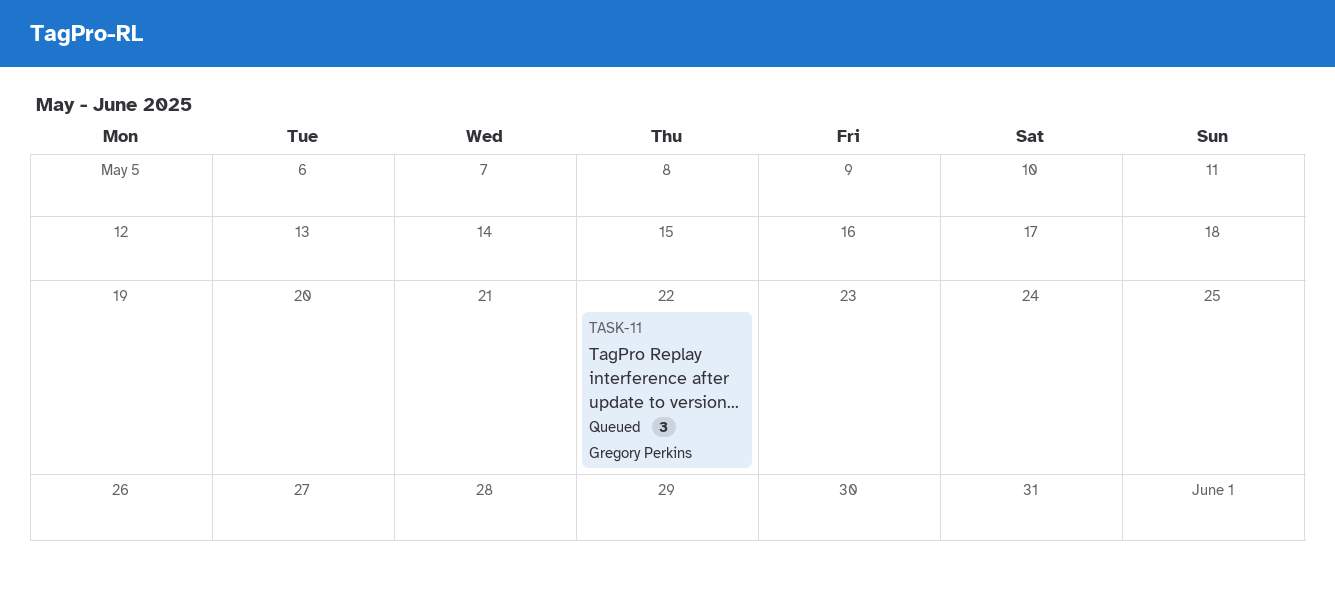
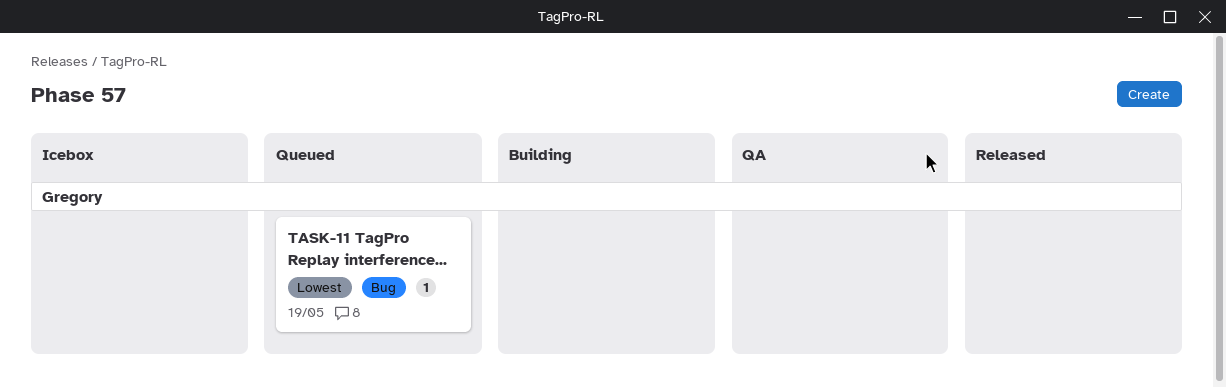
TASK-11, estimate: 3 -> 1
TASK-11, due: May 22 -> May 19

